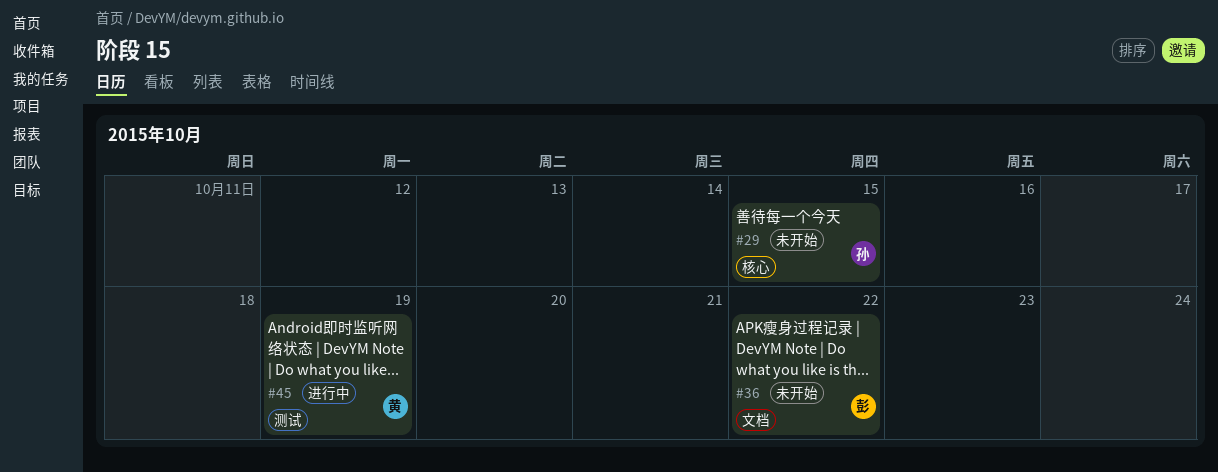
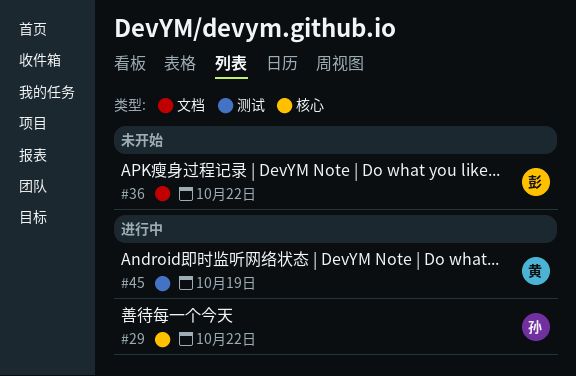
#29, status: 未开始 -> 进行中
#29, due: Oct 15 -> Oct 22

